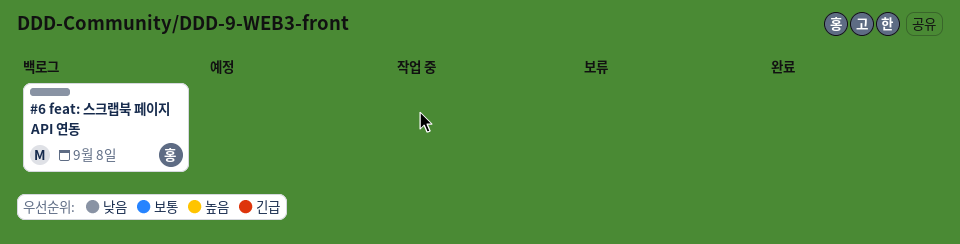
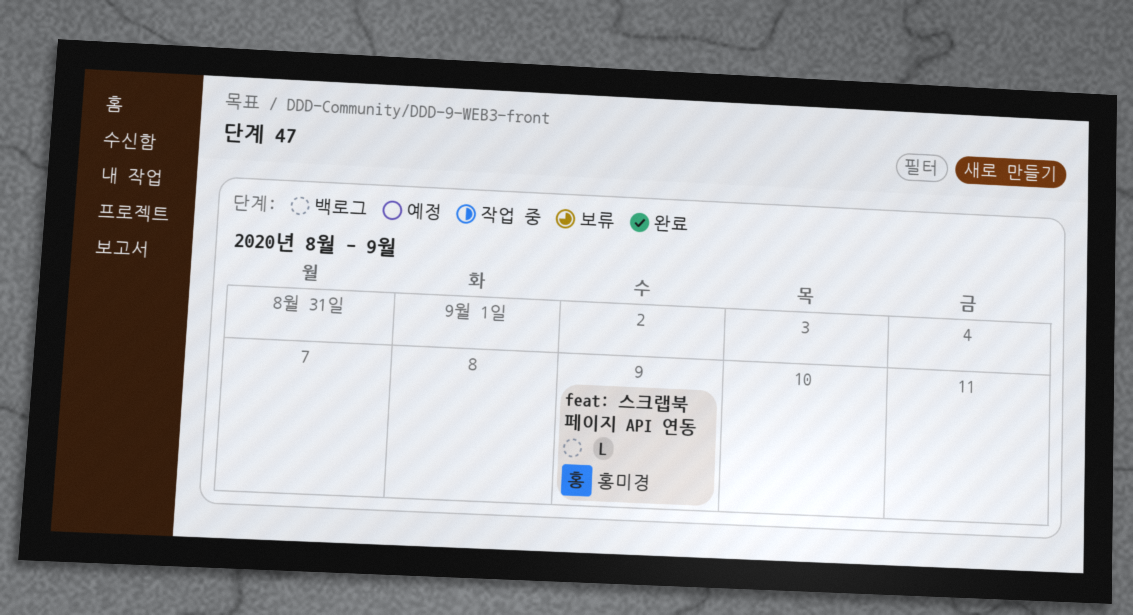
feat: 스크랩북 페이지 API 연동, estimate: M -> L
feat: 스크랩북 페이지 API 연동, due: Sep 8 -> Sep 9

